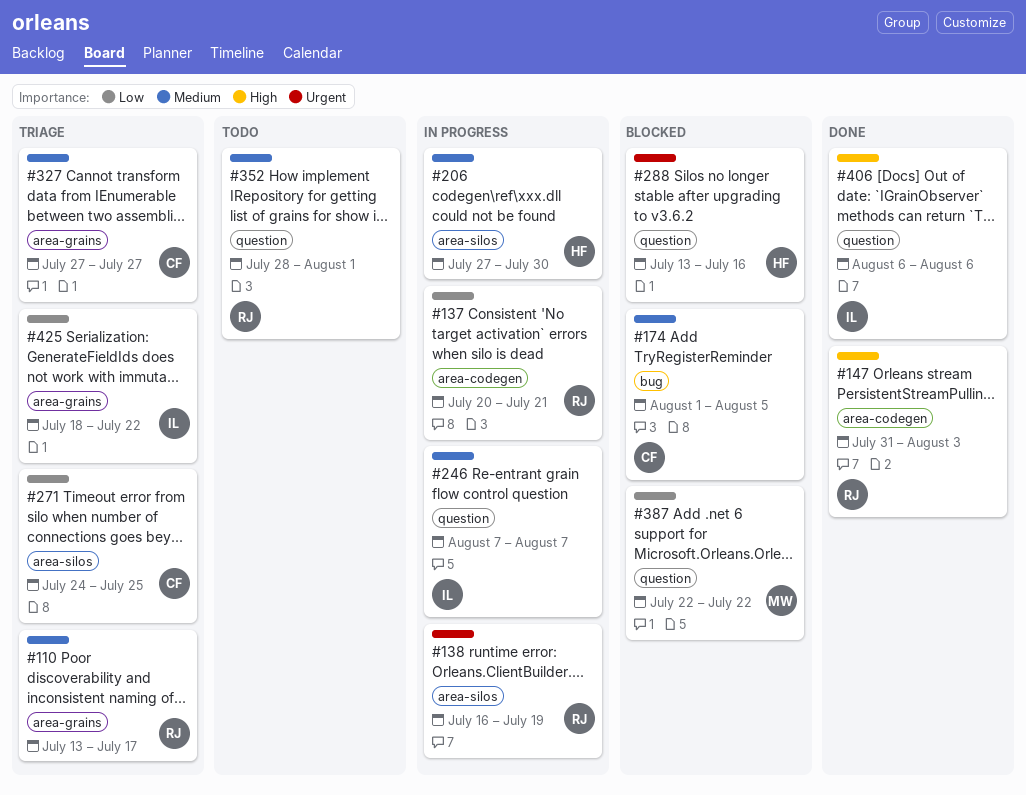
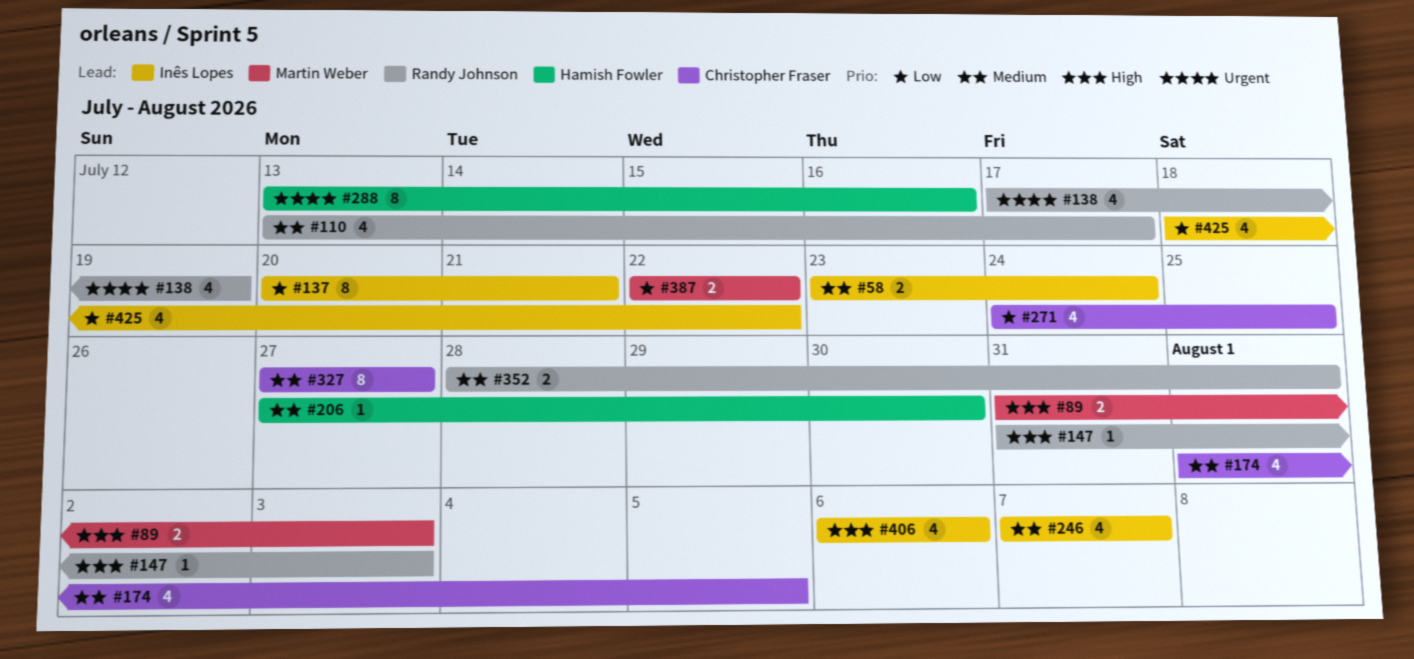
#58: none -> present
#89: none -> present
#137, owner: Randy Johnson -> Inês Lopes
#138, start: Jul 16 -> Jul 17

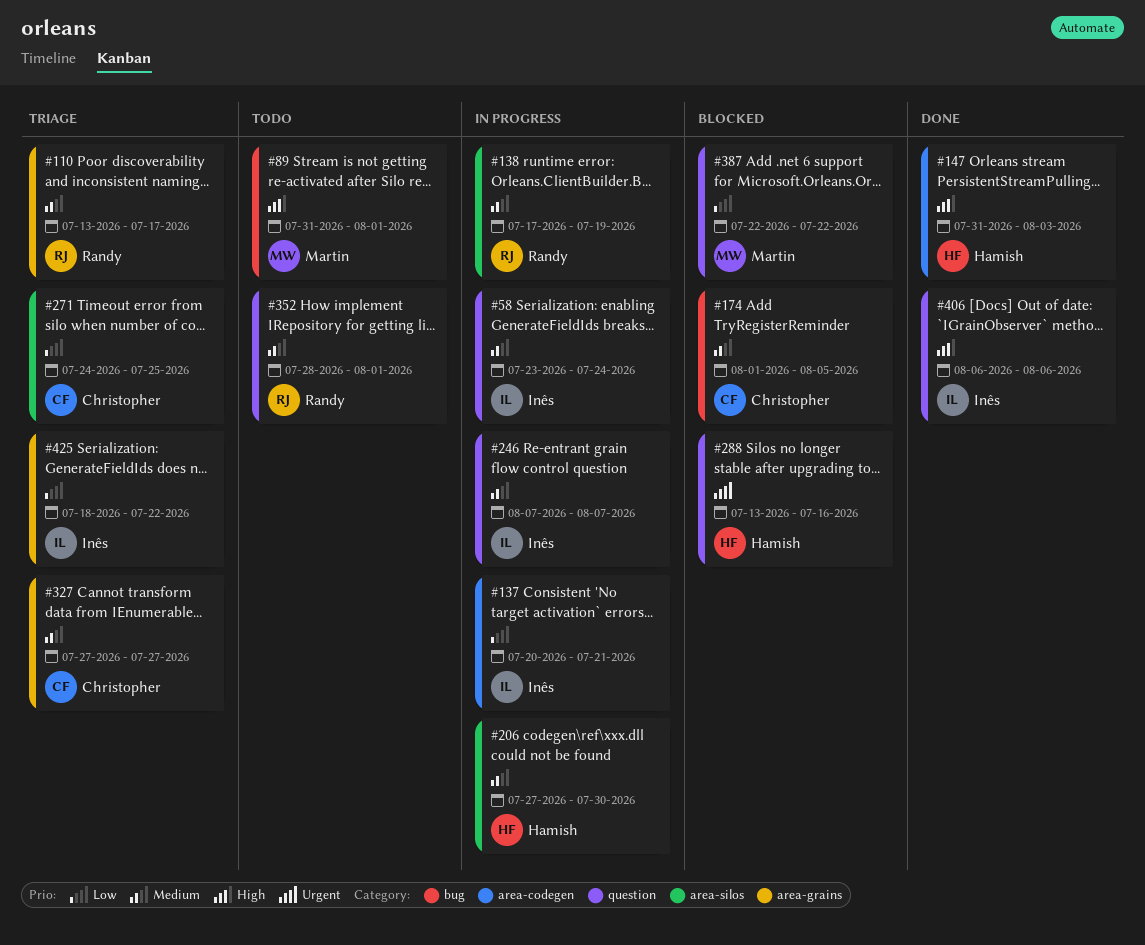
#89, due: Aug 3 -> Aug 1
#138, priority: Urgent -> Medium
#147, owner: Randy Johnson -> Hamish Fowler

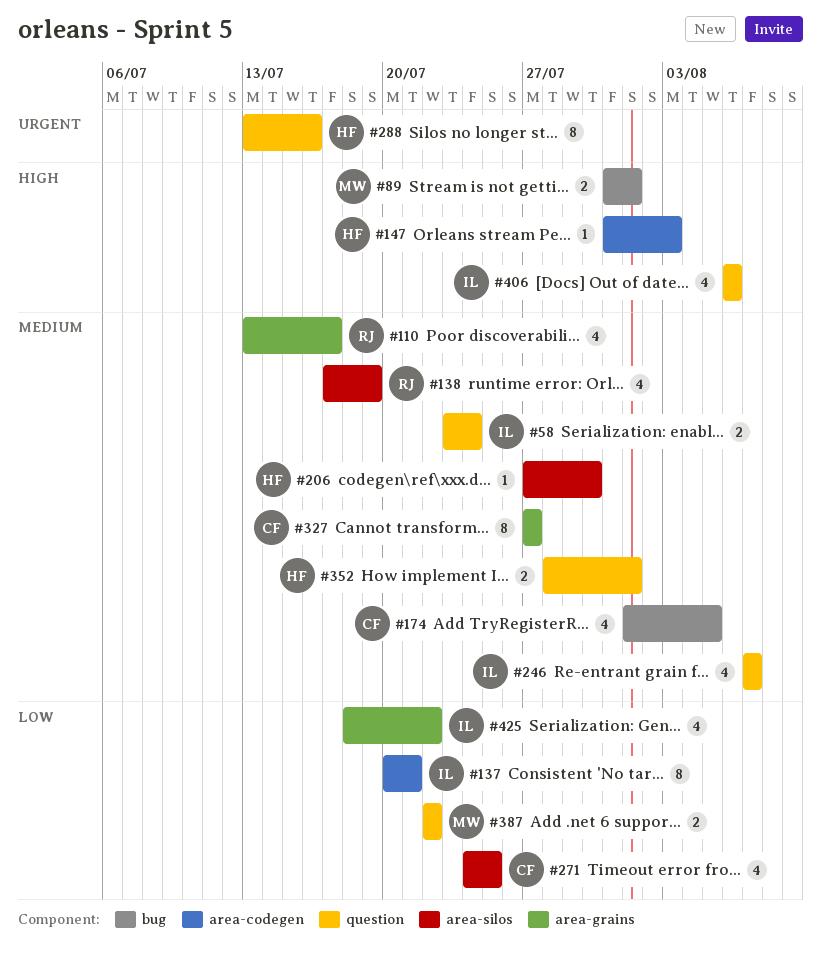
#352, owner: Randy -> Hamish

